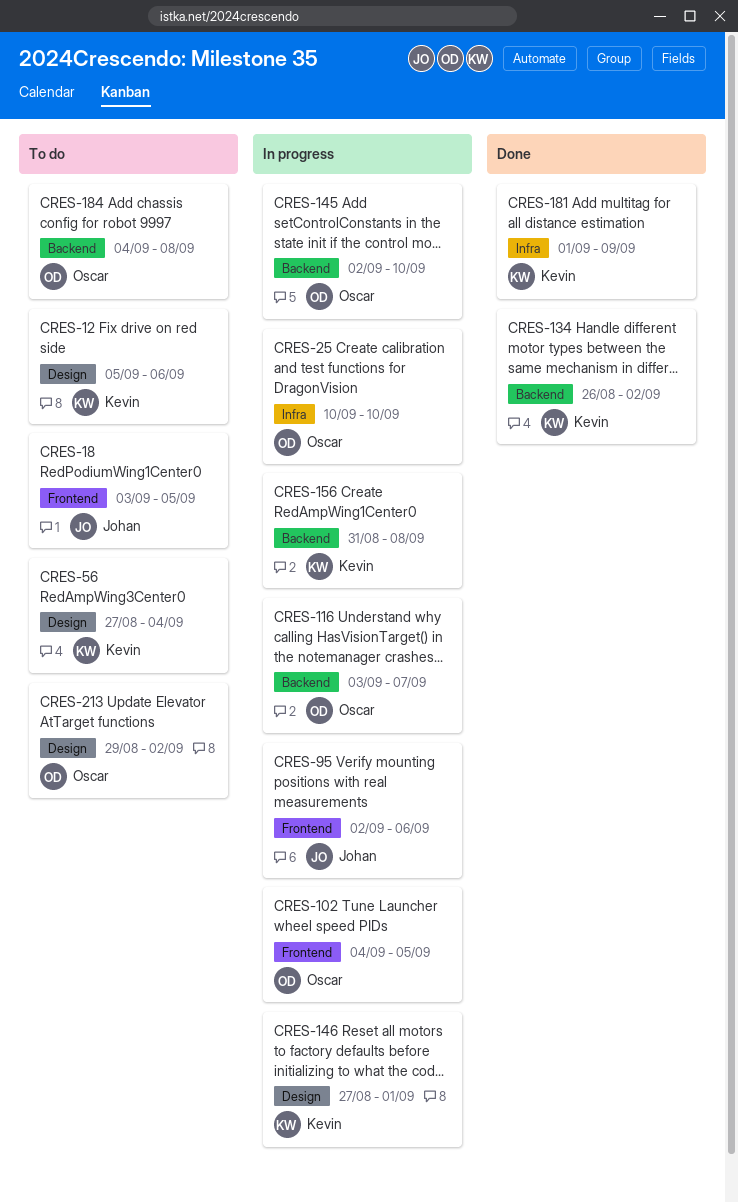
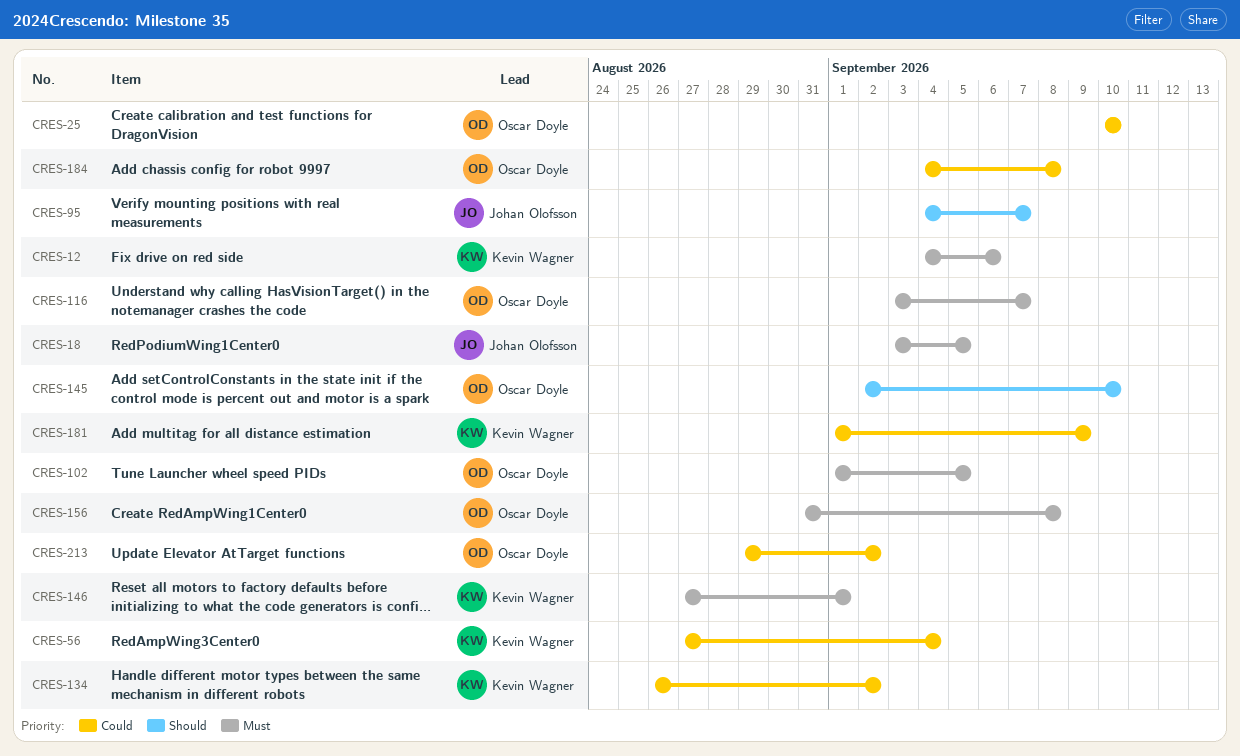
CRES-12, start: Sep 5 -> Sep 4
CRES-95, start: Sep 2 -> Sep 4
CRES-95, due: Sep 6 -> Sep 7
CRES-102, start: Sep 4 -> Sep 1
CRES-156, owner: Kevin Wagner -> Oscar Doyle

